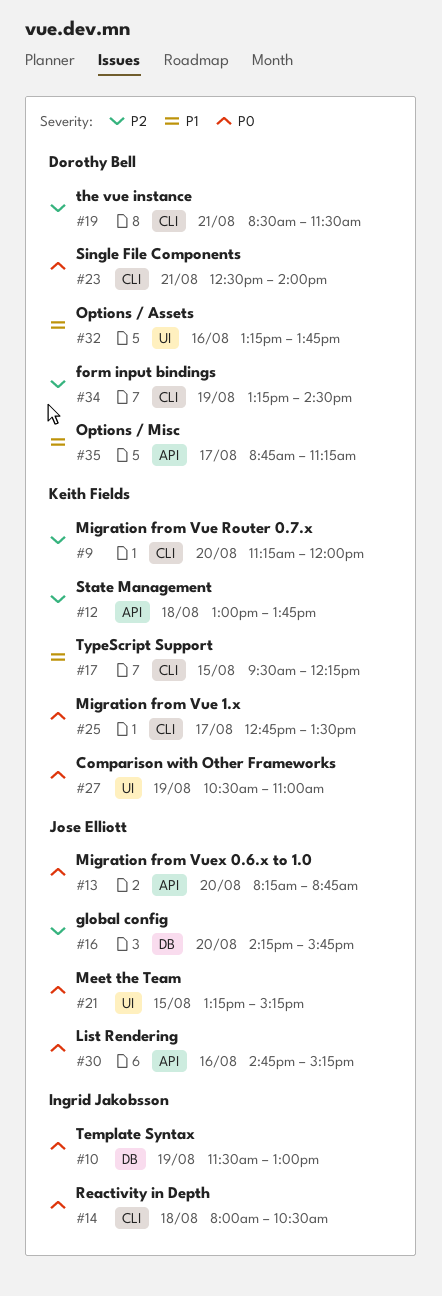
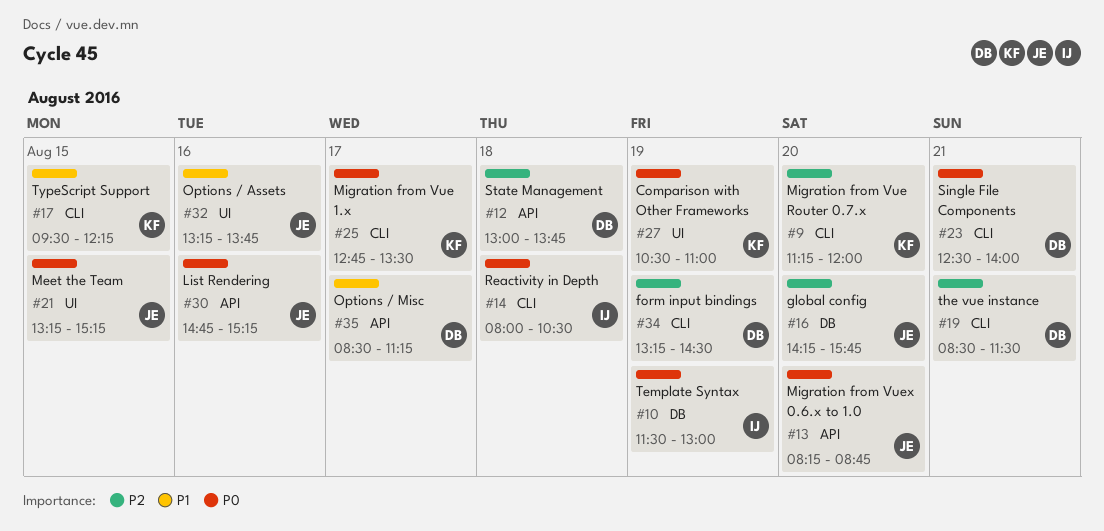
#12, owner: Keith Fields -> Dorothy Bell
#32, owner: Dorothy Bell -> Jose Elliott
#35, begins: 08:45 -> 08:30

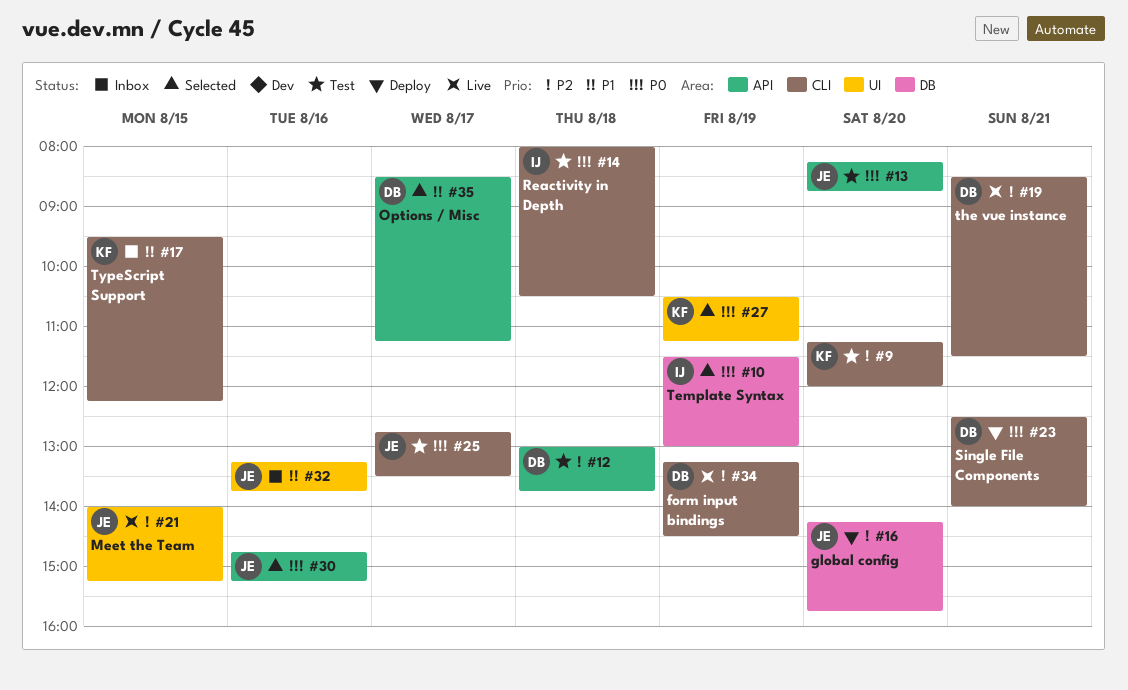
#21, priority: P0 -> P2
#21, begins: 13:15 -> 14:00
#25, owner: KF -> JE
#27, ends: 11:00 -> 11:15

